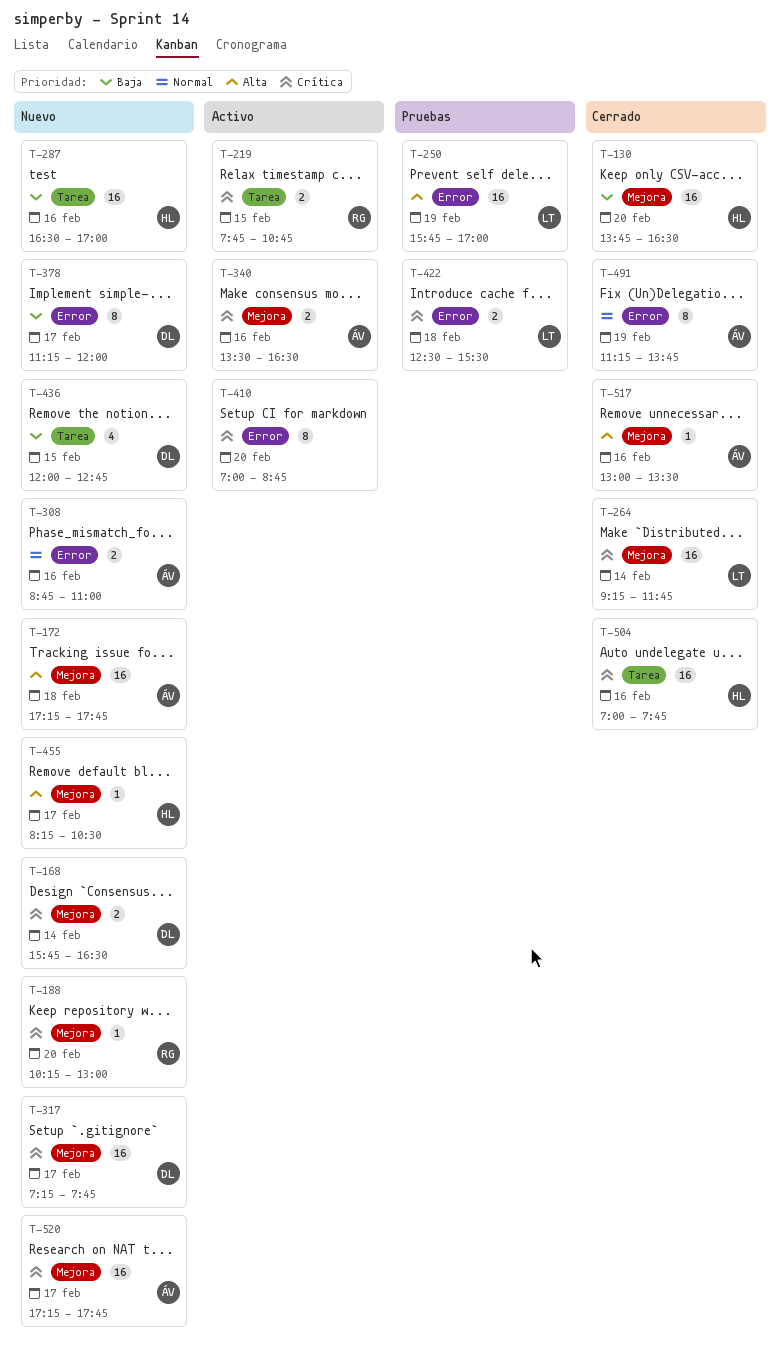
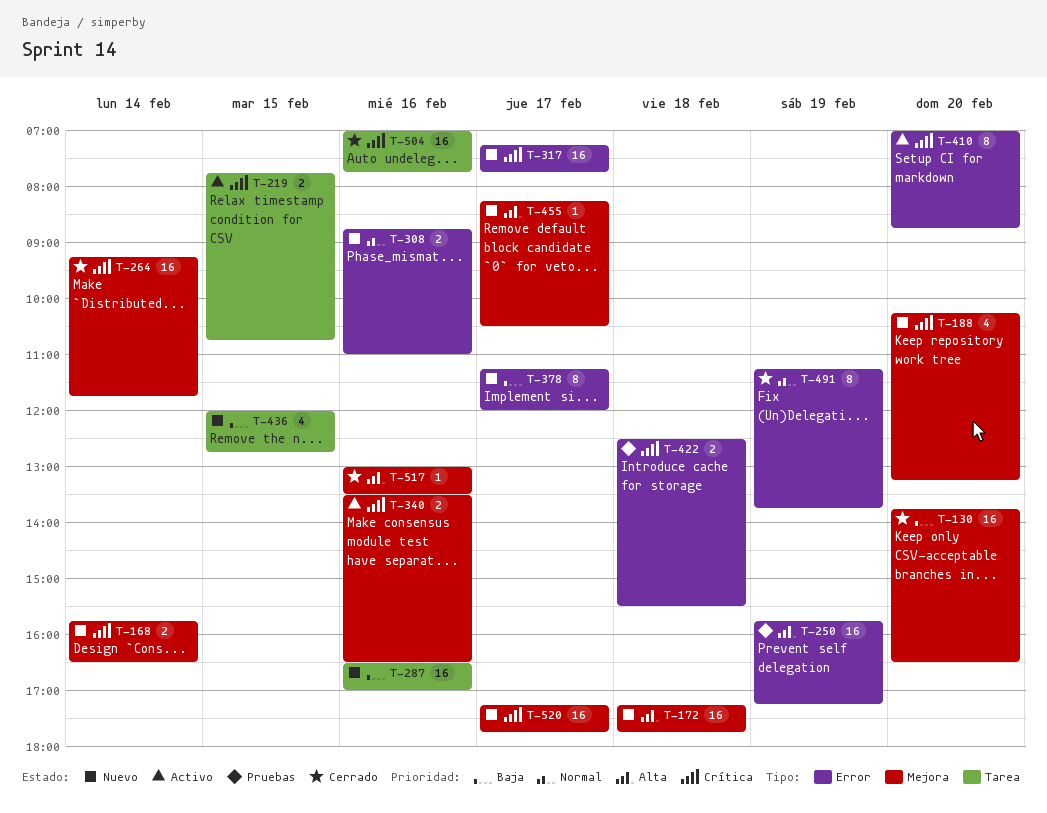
T-188, estimate: 1 -> 4
T-188, ends: 13:00 -> 13:15
T-250, ends: 17:00 -> 17:15
T-317, label: Mejora -> Error

